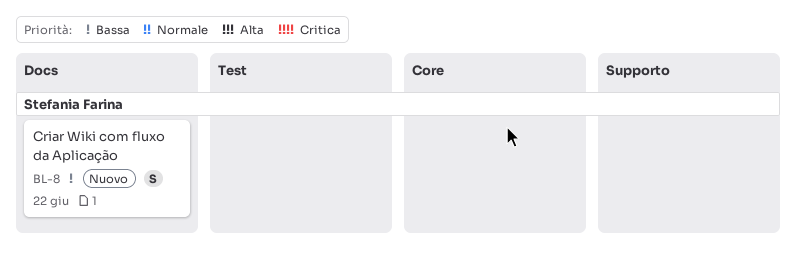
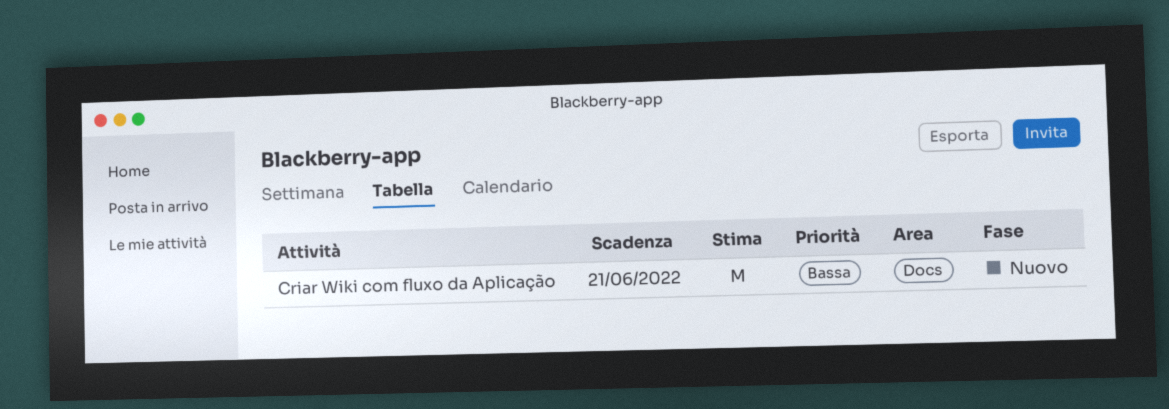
Criar Wiki com fluxo da Aplicação, estimate: S -> M
Criar Wiki com fluxo da Aplicação, due: Jun 22 -> Jun 21

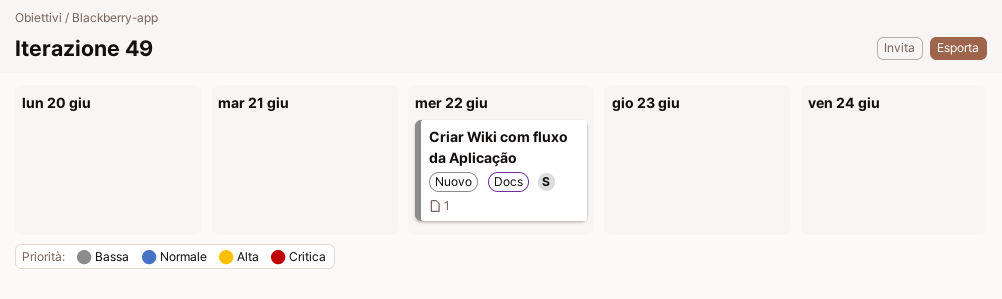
Criar Wiki com fluxo da Aplicação, estimate: M -> S
Criar Wiki com fluxo da Aplicação, due: Jun 21 -> Jun 22

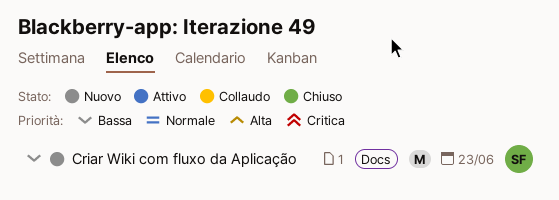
Criar Wiki com fluxo da Aplicação, estimate: S -> M
Criar Wiki com fluxo da Aplicação, due: Jun 22 -> Jun 23

